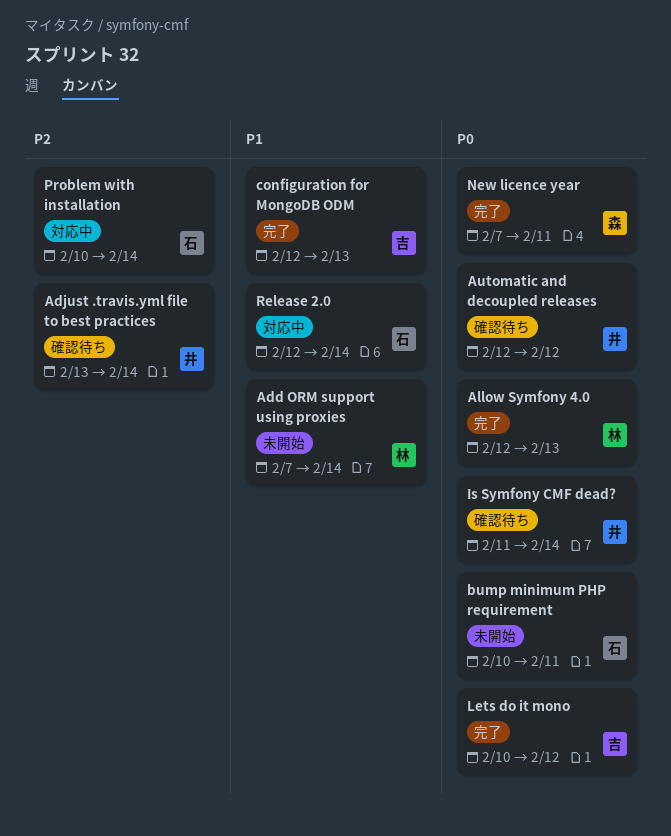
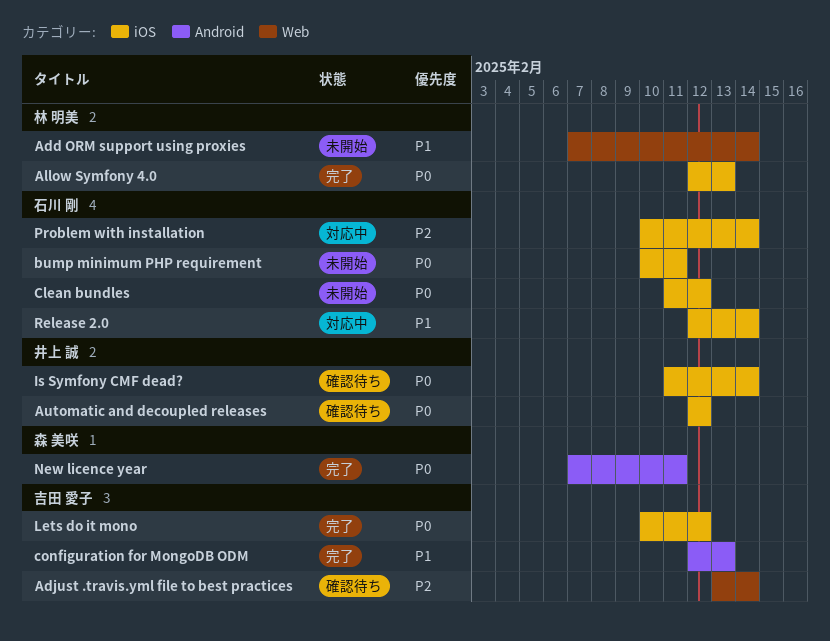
Adjust .travis.yml file to best practices, owner: 井上 誠 -> 吉田 愛子
Clean bundles: none -> present

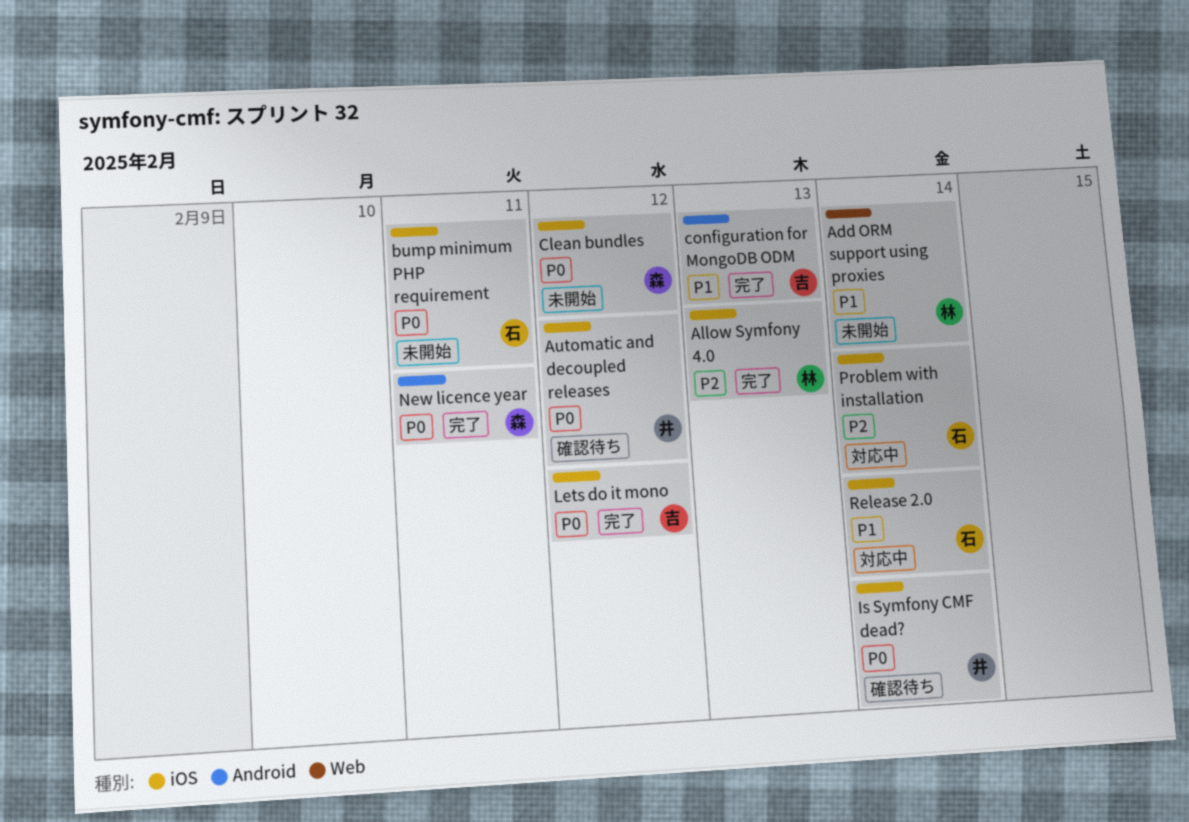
Adjust .travis.yml file to best practices: present -> none
Allow Symfony 4.0, priority: P0 -> P2
Clean bundles, owner: 石川 剛 -> 森 美咲

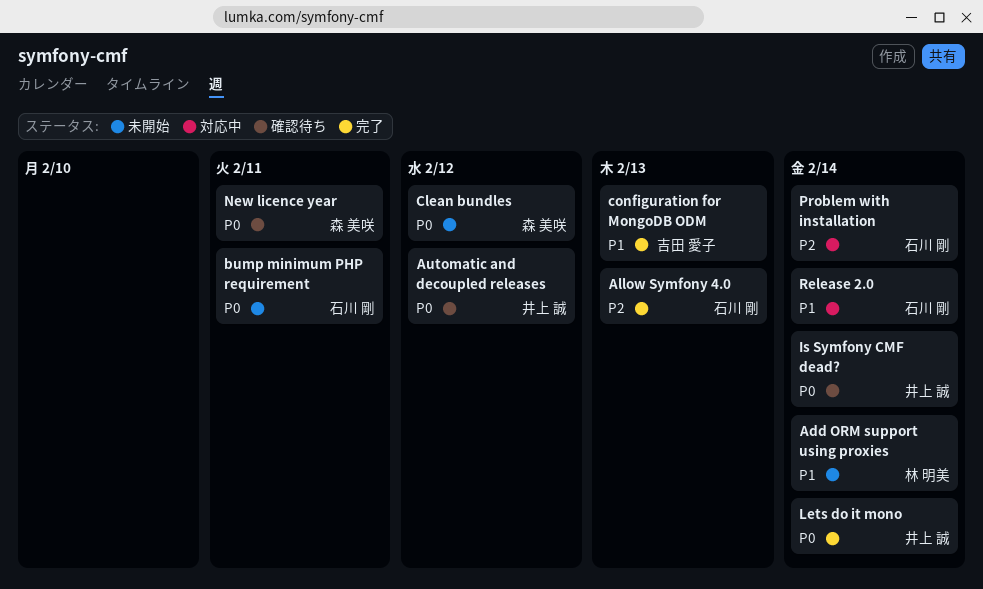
Allow Symfony 4.0, owner: 林 明美 -> 石川 剛
Lets do it mono, owner: 吉田 愛子 -> 井上 誠
Lets do it mono, due: Feb 12 -> Feb 14
New licence year, status: 完了 -> 確認待ち

